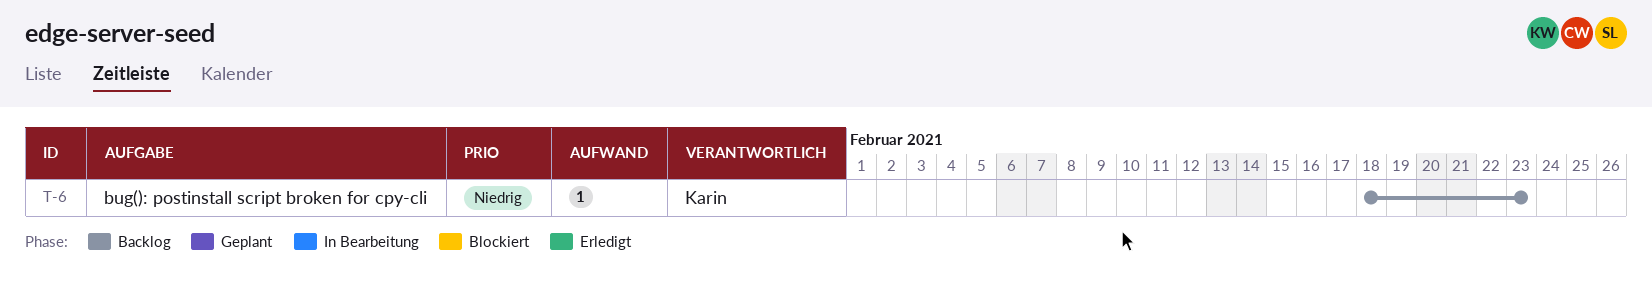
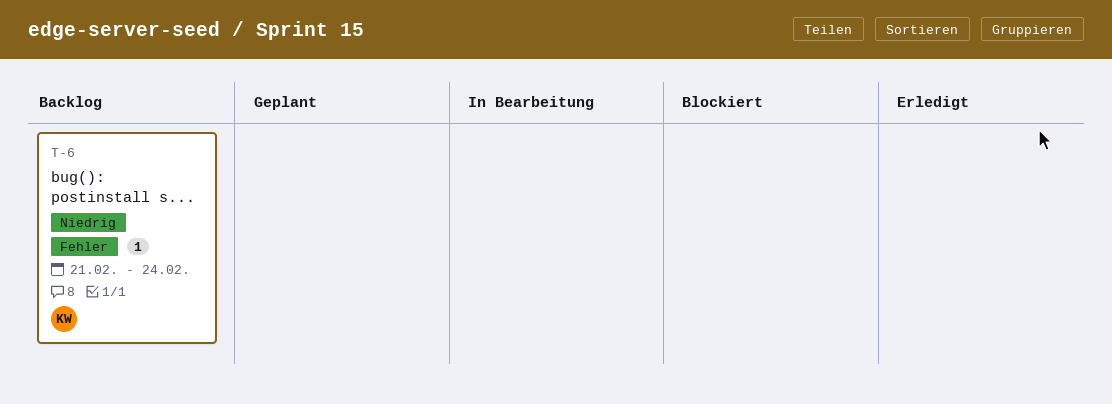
T-6, start: Feb 18 -> Feb 21
T-6, due: Feb 23 -> Feb 24

